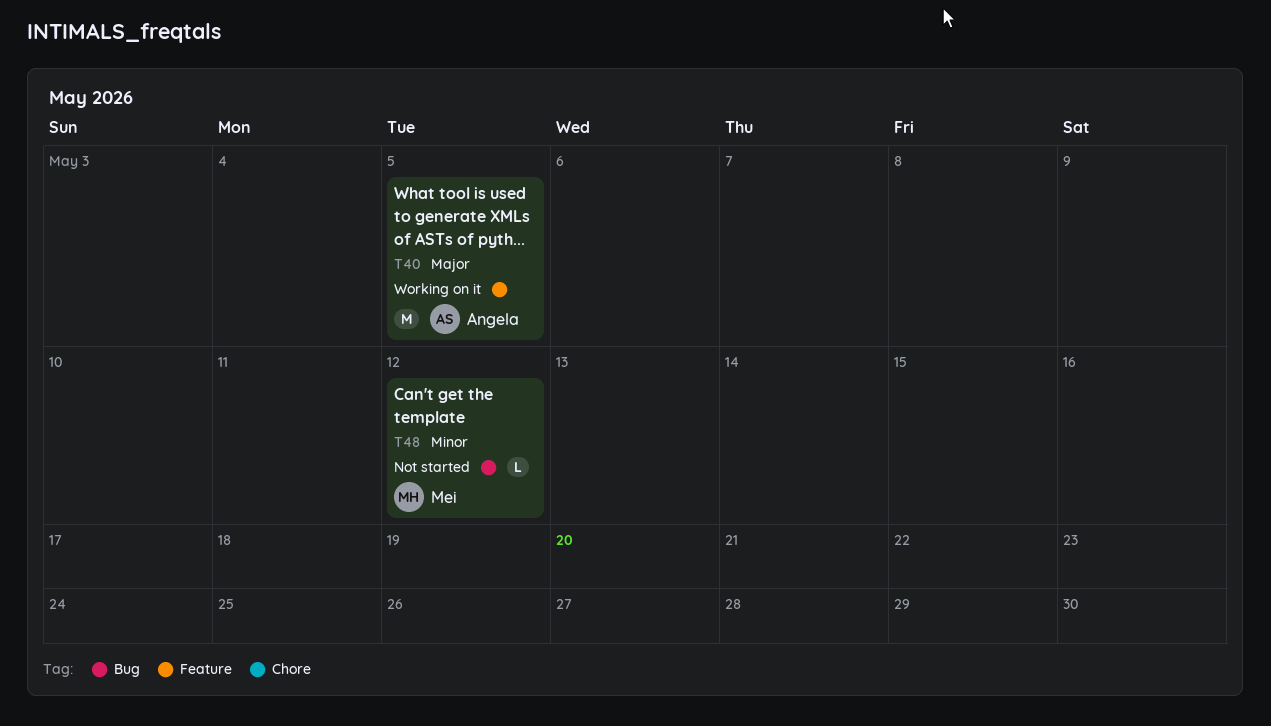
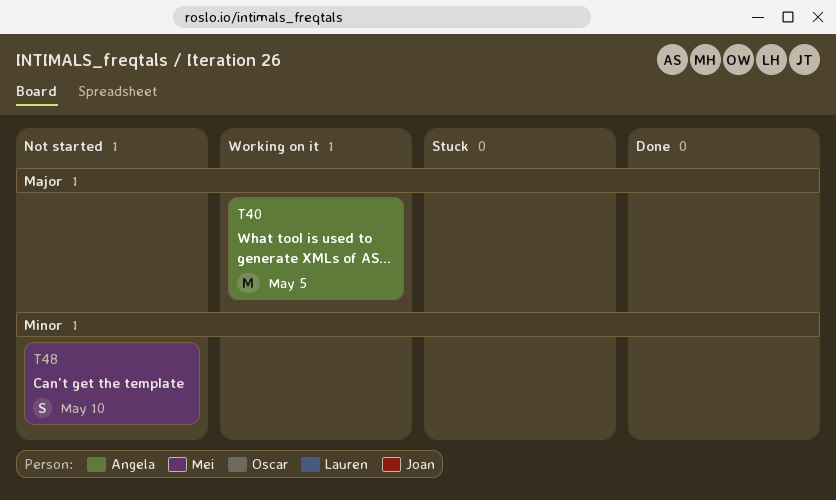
T48, estimate: L -> S
T48, due: May 12 -> May 10

